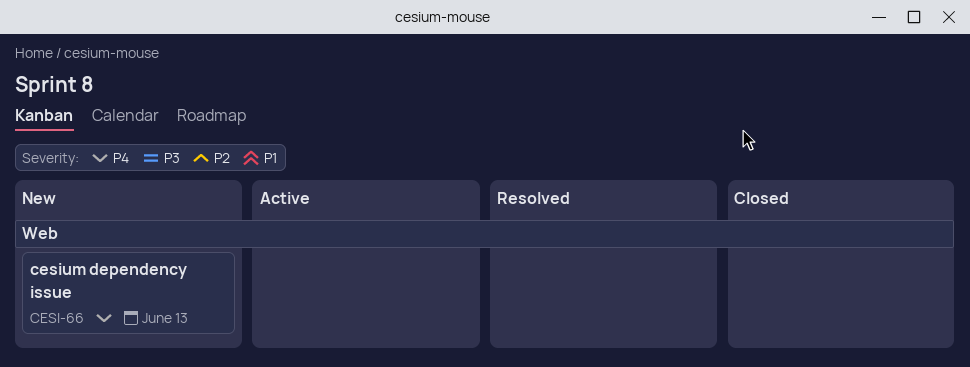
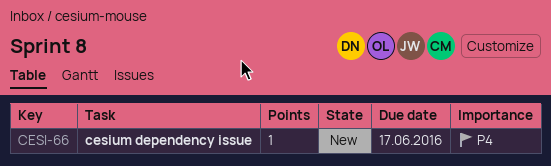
CESI-66, due: Jun 13 -> Jun 17

